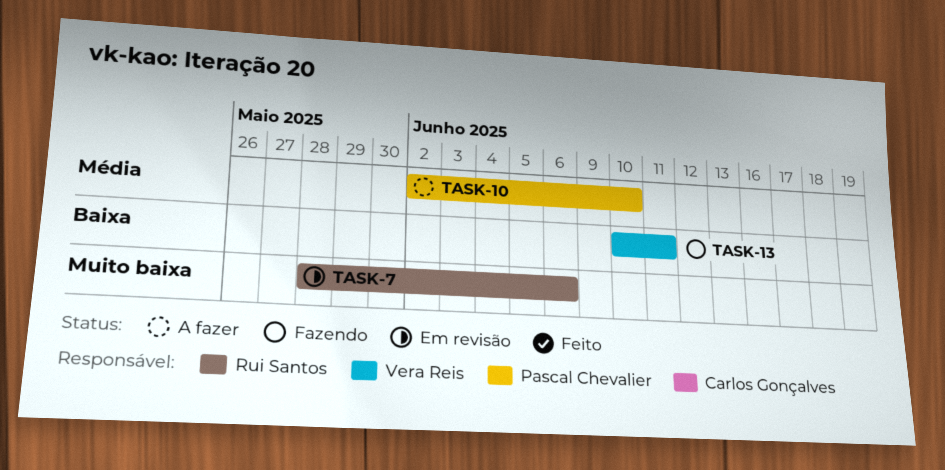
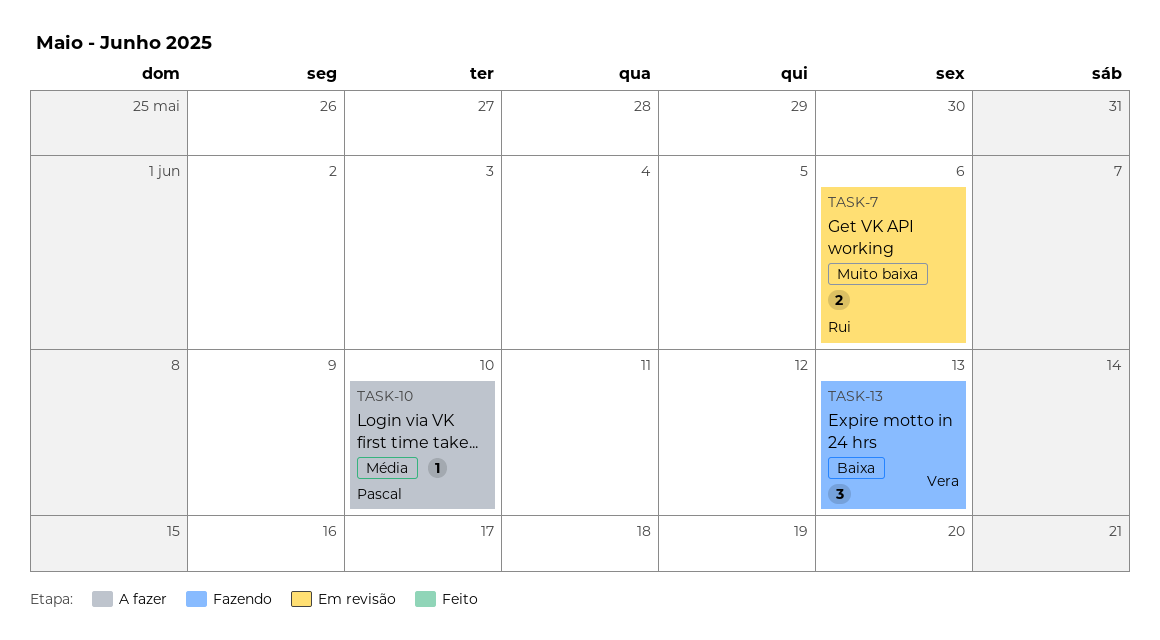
TASK-13, due: Jun 11 -> Jun 13

